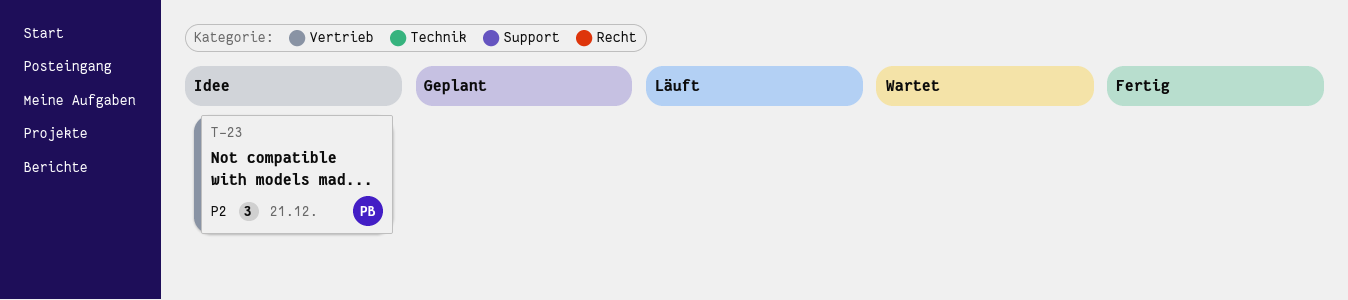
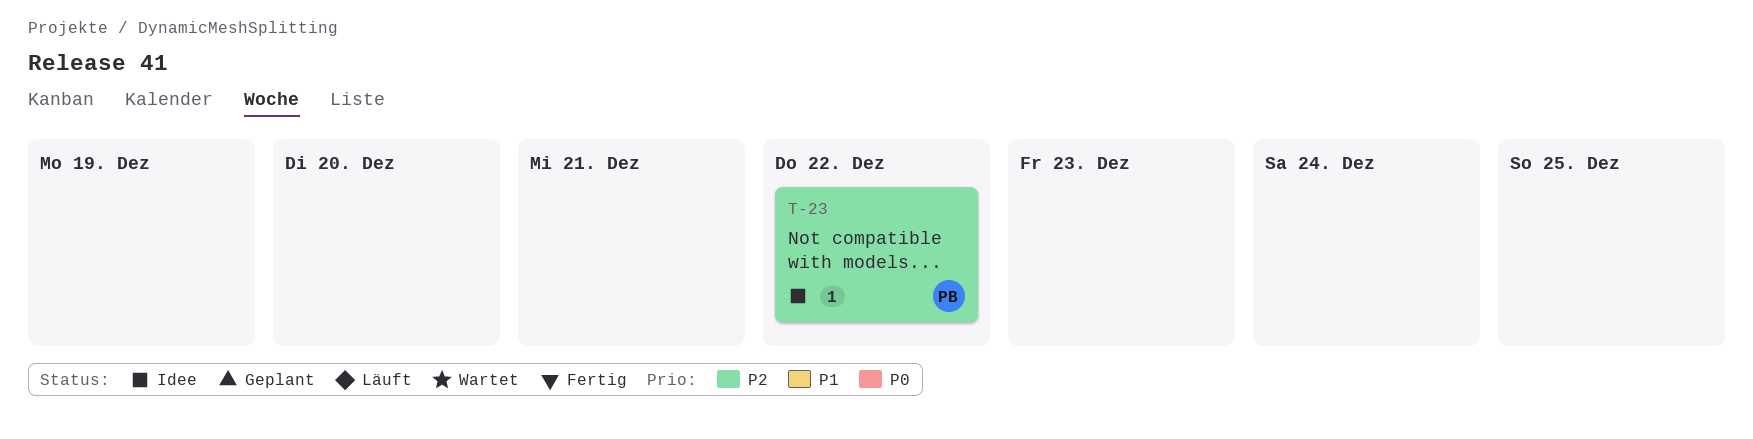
T-23, estimate: 3 -> 1
T-23, due: Dec 21 -> Dec 22

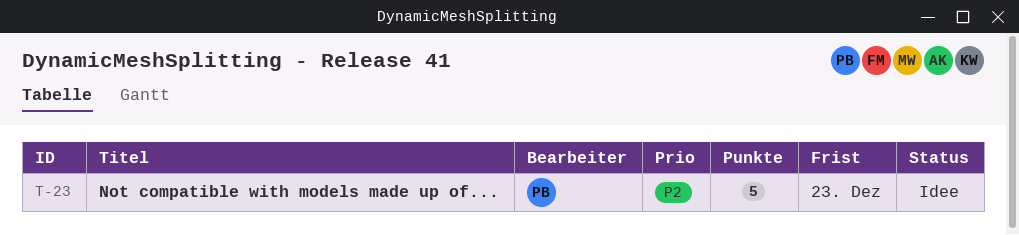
T-23, estimate: 1 -> 5
T-23, due: Dec 22 -> Dec 23

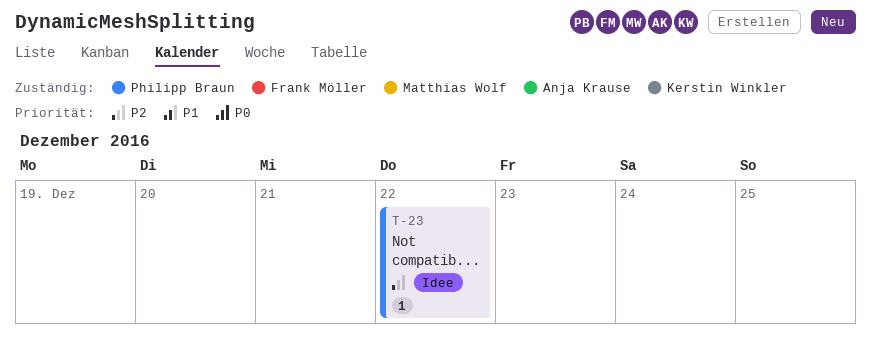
T-23, estimate: 5 -> 1
T-23, due: Dec 23 -> Dec 22

